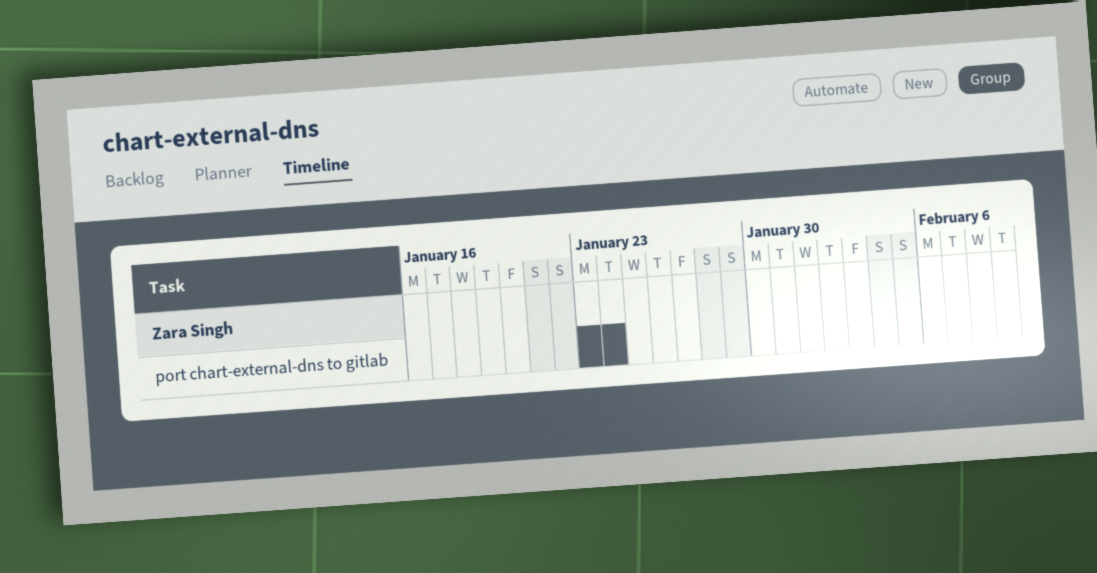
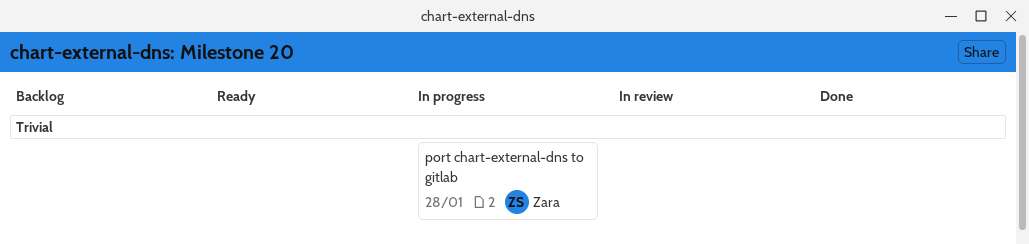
port chart-external-dns to gitlab, due: Jan 24 -> Jan 28

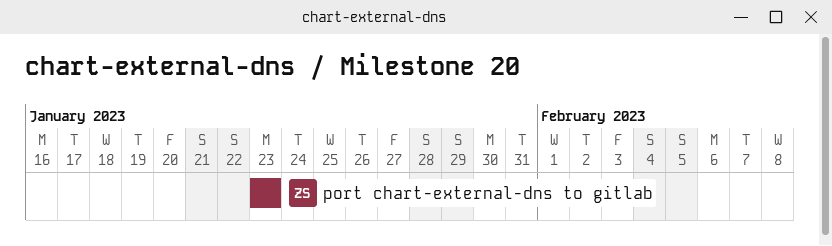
port chart-external-dns to gitlab, due: Jan 28 -> Jan 23

